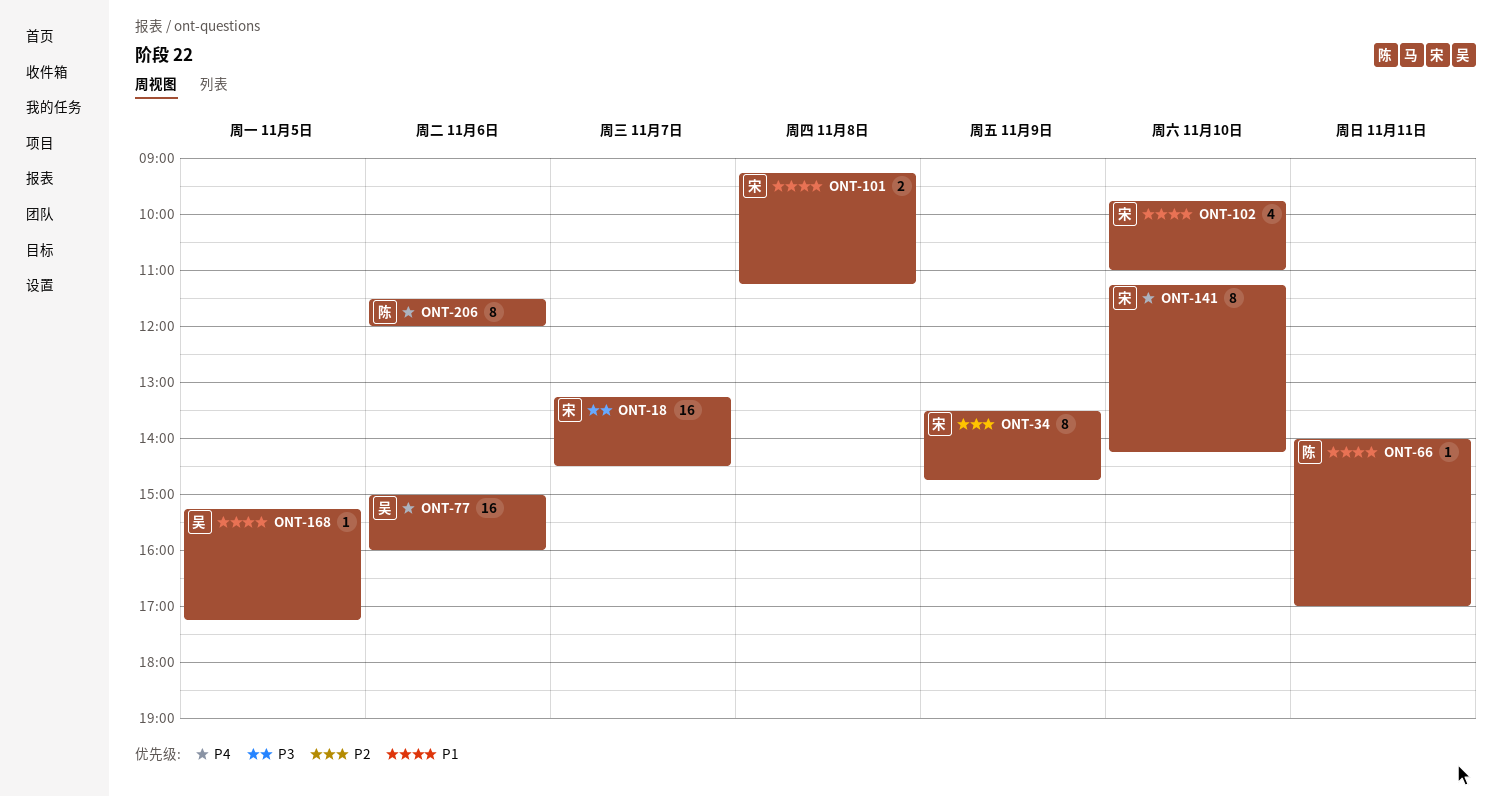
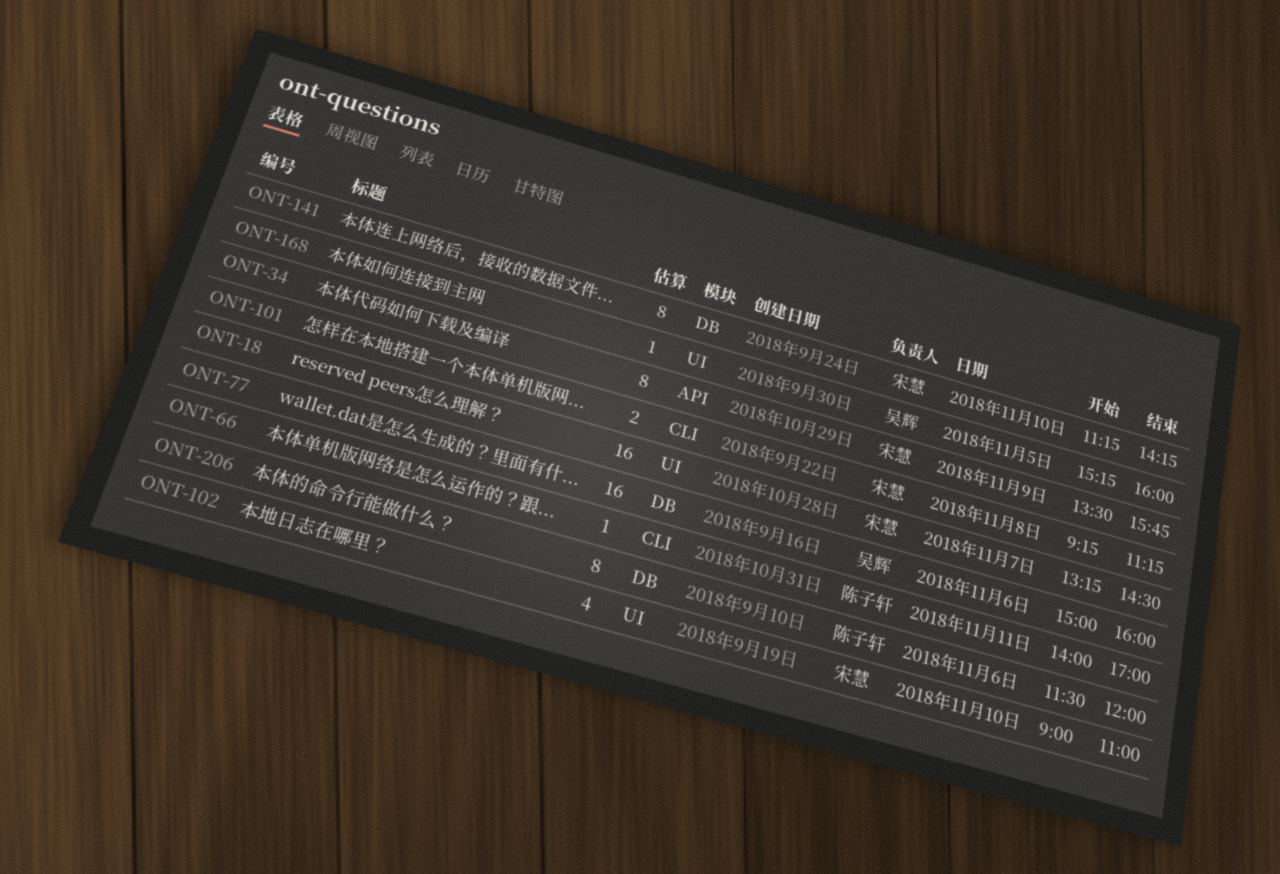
ONT-34, ends: 14:45 -> 15:45
ONT-102, begins: 09:45 -> 09:00
ONT-168, ends: 17:15 -> 16:00

